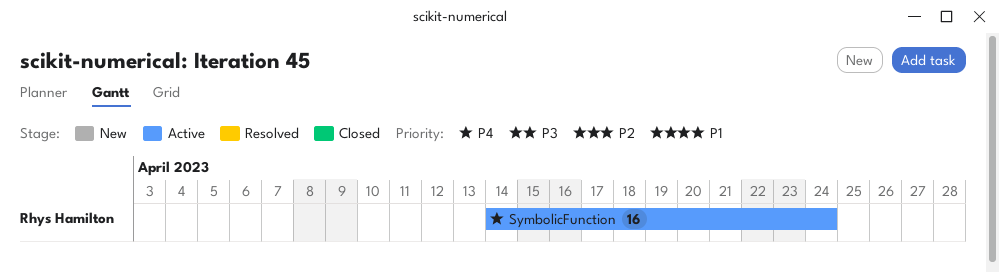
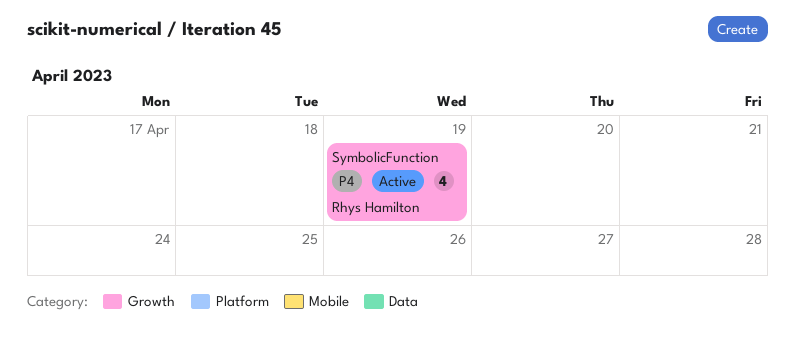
SymbolicFunction, estimate: 16 -> 4
SymbolicFunction, due: Apr 24 -> Apr 19

